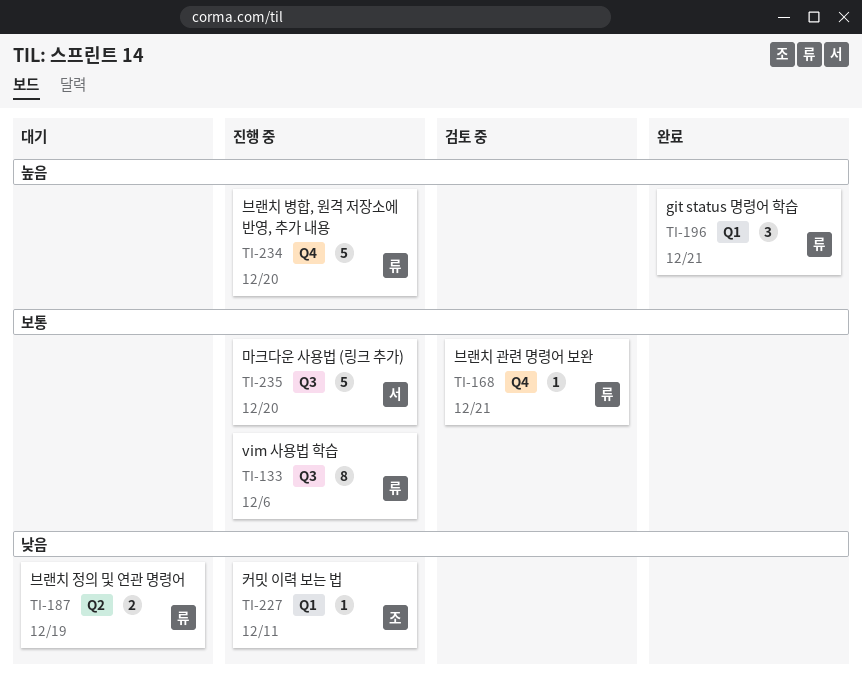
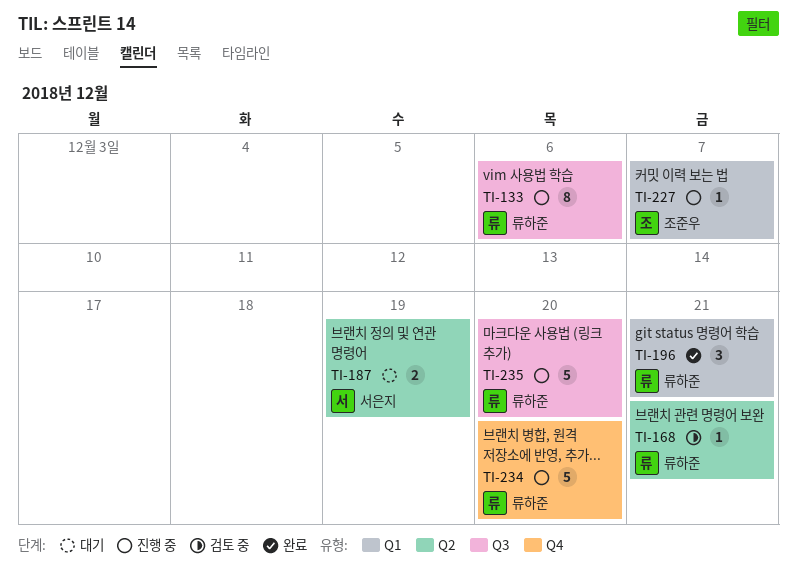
TI-168, label: Q4 -> Q2
TI-187, owner: 류하준 -> 서은지
TI-227, due: Dec 11 -> Dec 7
TI-235, owner: 서은지 -> 류하준

